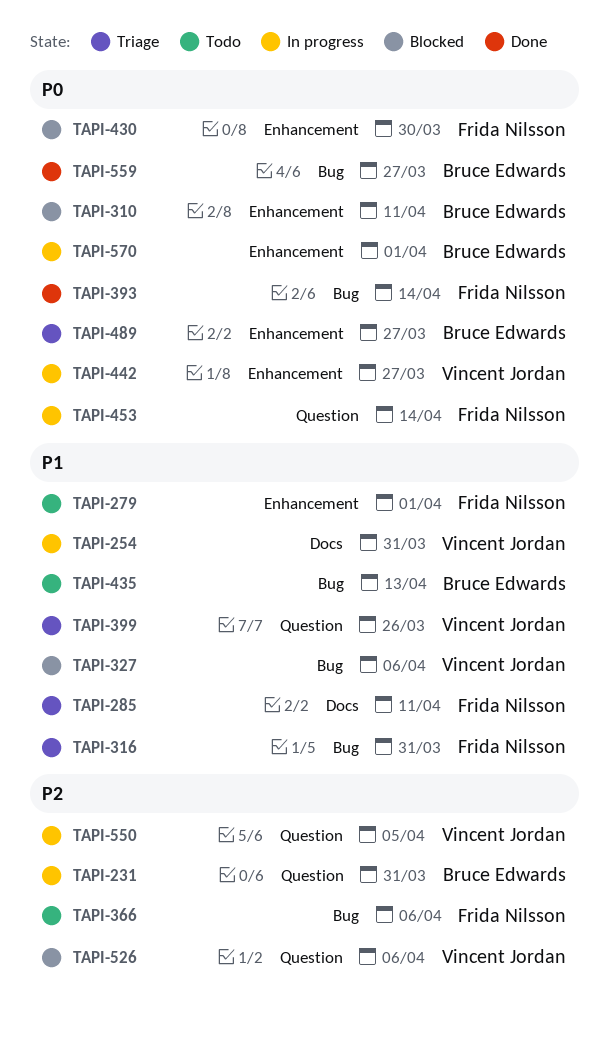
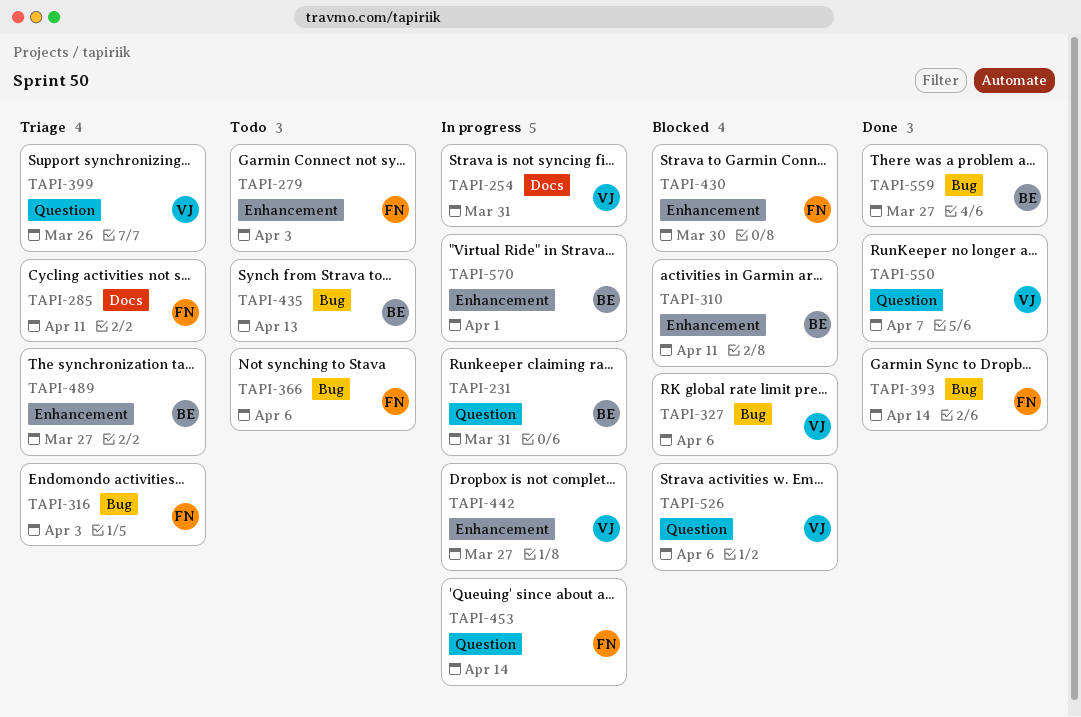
TAPI-279, due: Apr 1 -> Apr 3
TAPI-316, due: Mar 31 -> Apr 3
TAPI-550, status: In progress -> Done
TAPI-550, due: Apr 5 -> Apr 7

